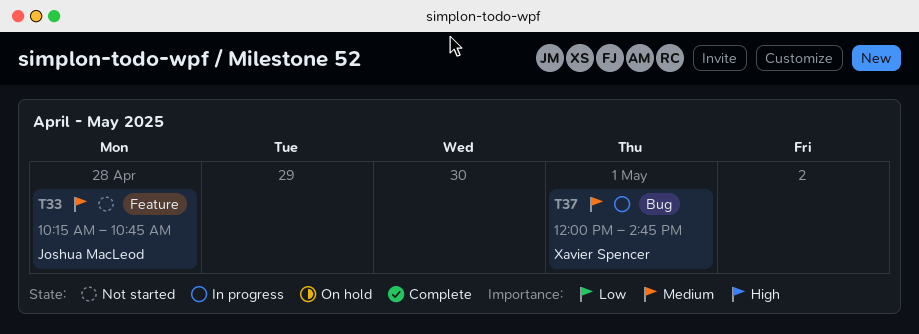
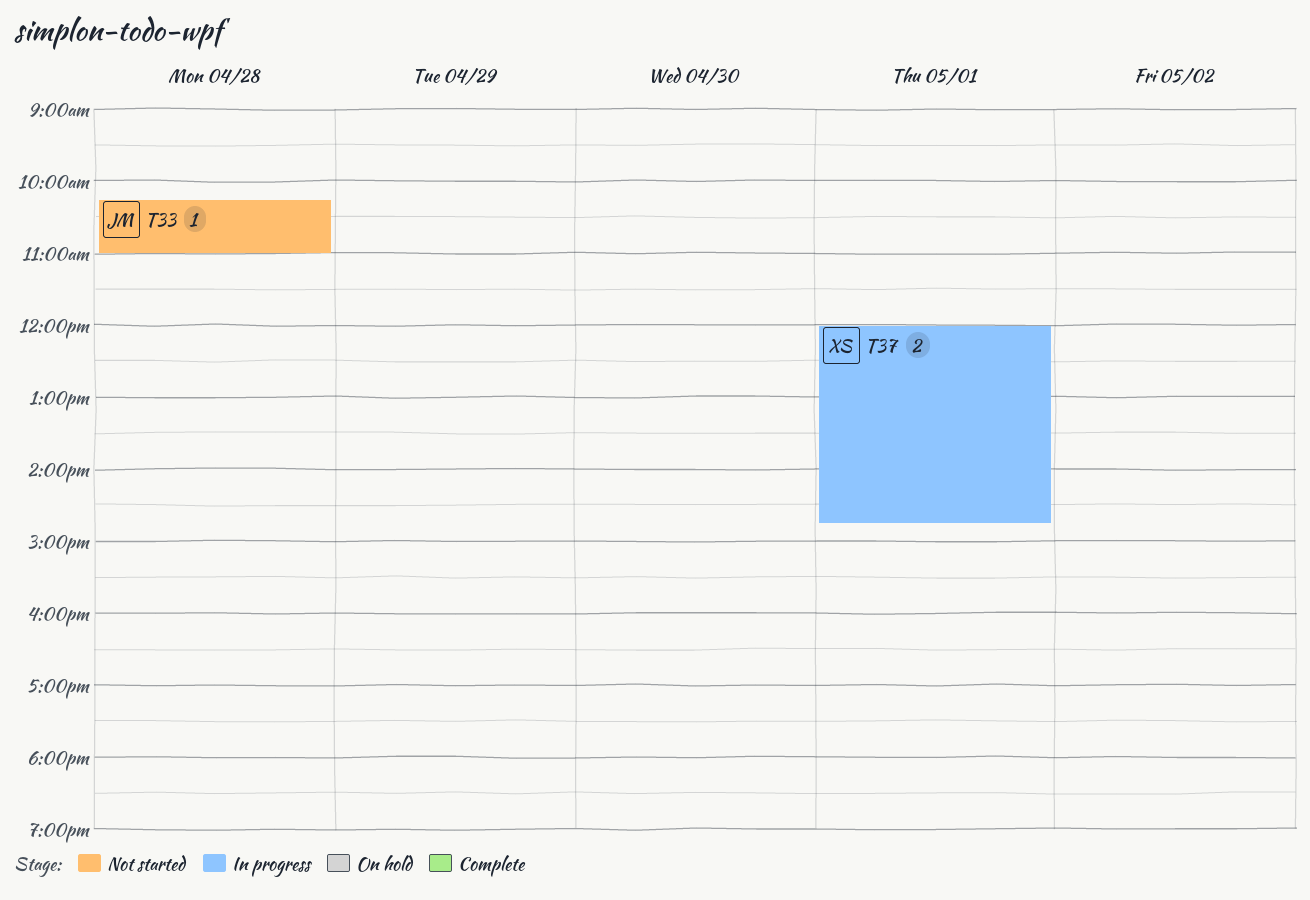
T33, ends: 10:45 -> 11:00

